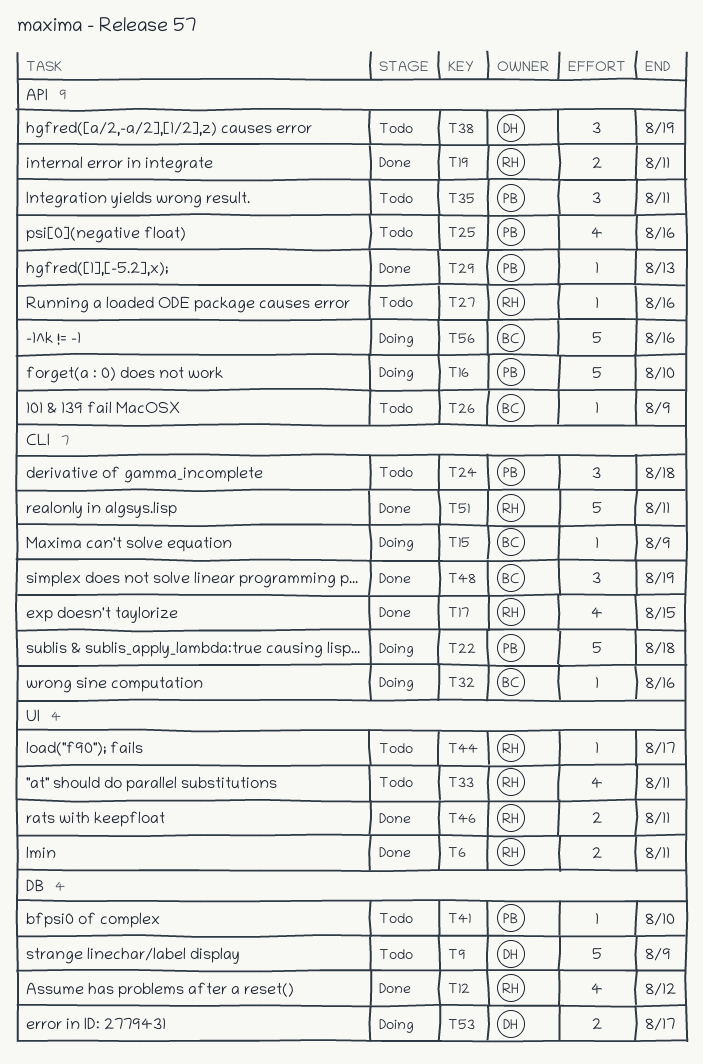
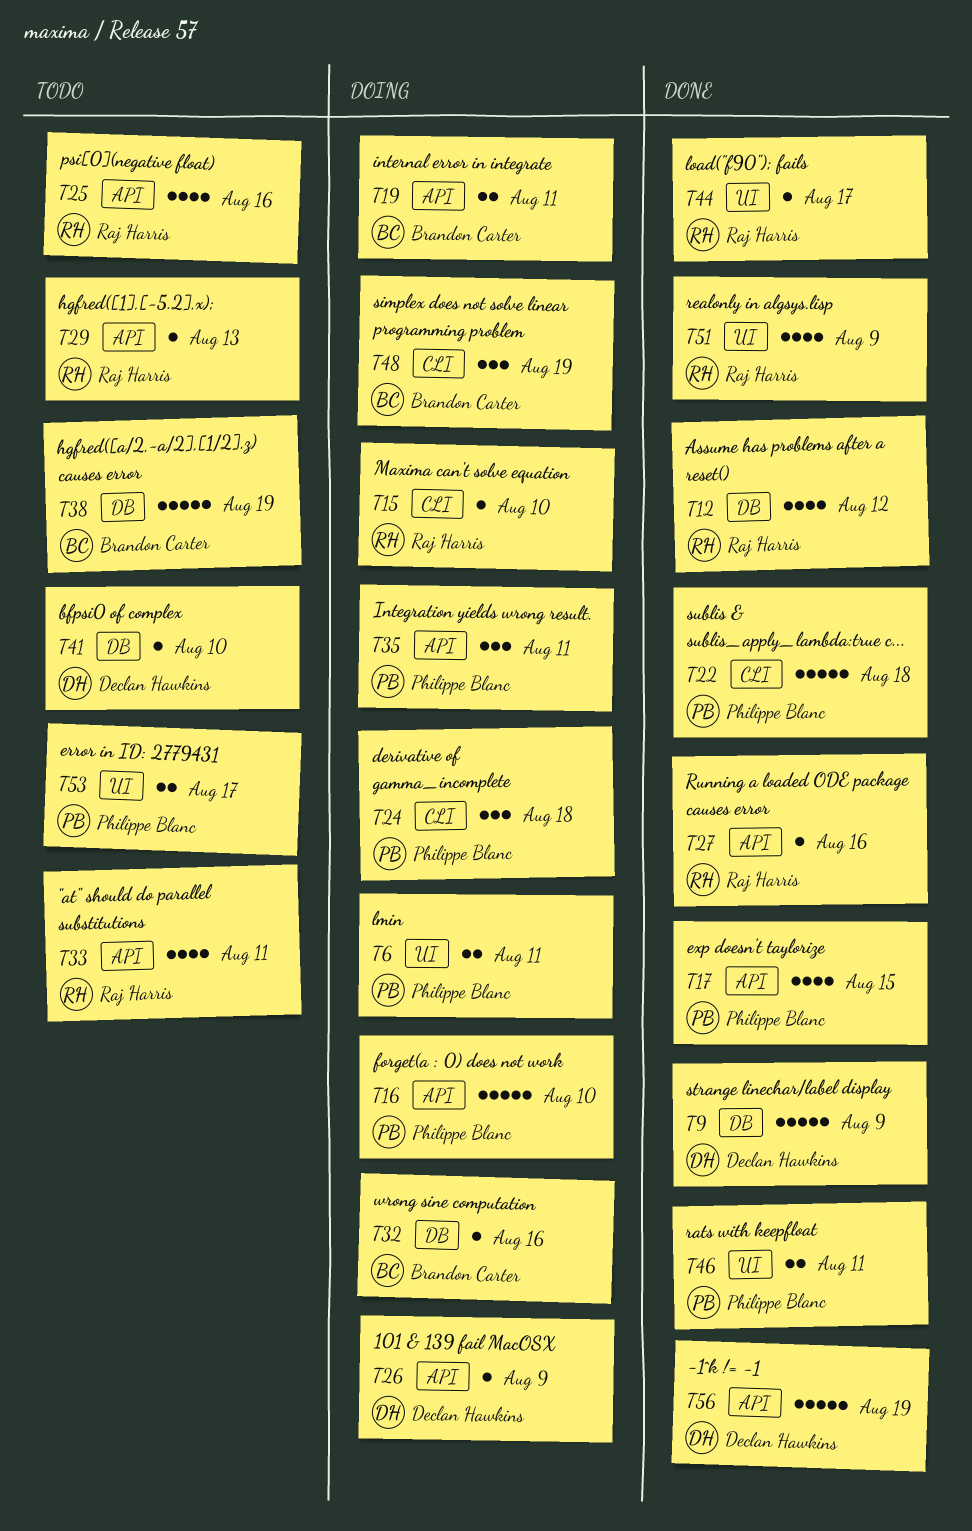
T6, status: Done -> Doing
T6, owner: Raj Harris -> Philippe Blanc
T9, status: Todo -> Done
T15, owner: Brandon Carter -> Raj Harris
T15, due: Aug 9 -> Aug 10
T17, owner: Raj Harris -> Philippe Blanc
T17, label: CLI -> API
T19, status: Done -> Doing
T19, owner: Raj Harris -> Brandon Carter
T22, status: Doing -> Done
T24, status: Todo -> Doing
T25, owner: Philippe Blanc -> Raj Harris
T26, status: Todo -> Doing
T26, owner: Brandon Carter -> Declan Hawkins
T27, status: Todo -> Done
T29, status: Done -> Todo
T29, owner: Philippe Blanc -> Raj Harris
T32, label: CLI -> DB
T33, label: UI -> API
T35, status: Todo -> Doing
T38, owner: Declan Hawkins -> Brandon Carter
T38, label: API -> DB
T38, estimate: 3 -> 5
T41, owner: Philippe Blanc -> Declan Hawkins
T44, status: Todo -> Done
T46, owner: Raj Harris -> Philippe Blanc
T48, status: Done -> Doing
T51, label: CLI -> UI
T51, estimate: 5 -> 4
T51, due: Aug 11 -> Aug 9
T53, status: Doing -> Todo
T53, owner: Declan Hawkins -> Philippe Blanc
T53, label: DB -> UI
T56, status: Doing -> Done
T56, owner: Brandon Carter -> Declan Hawkins
T56, due: Aug 16 -> Aug 19

